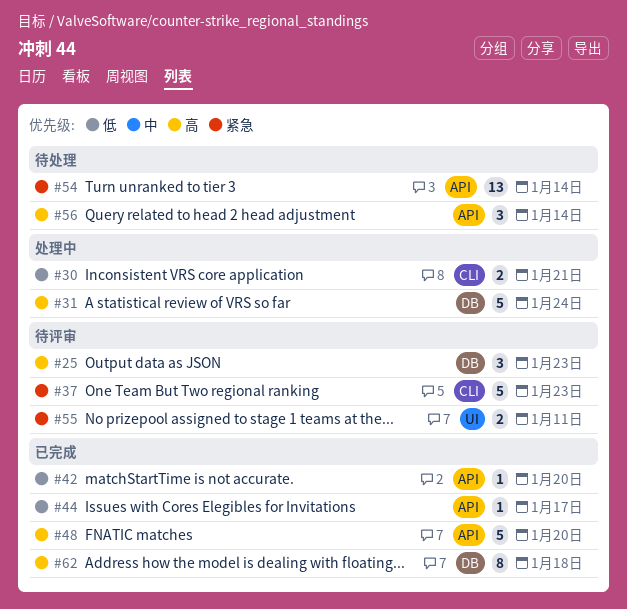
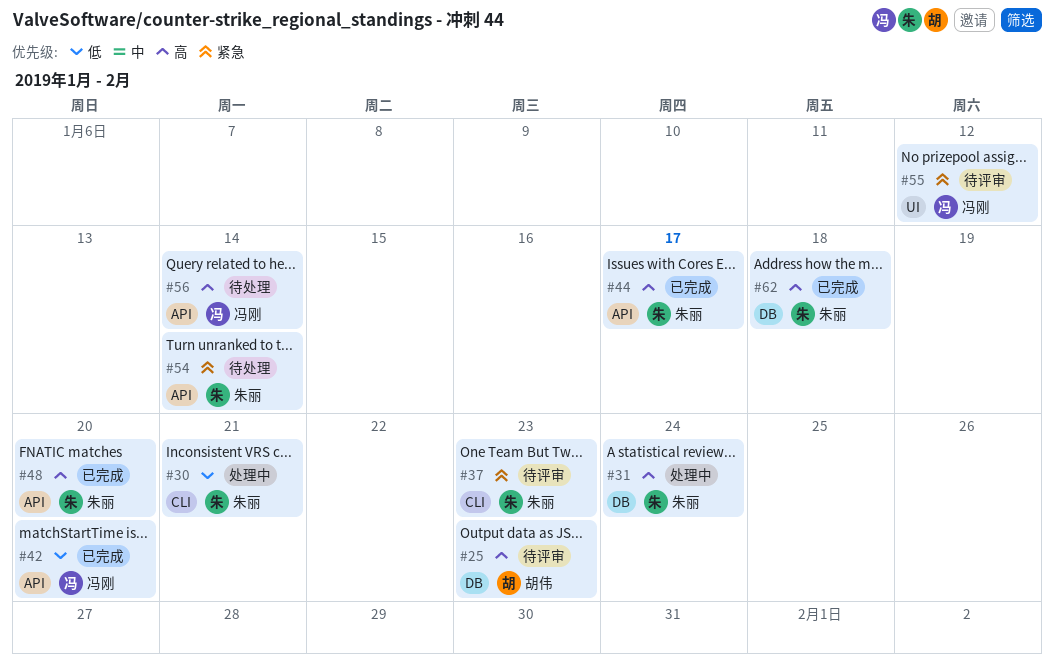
#44, priority: 低 -> 高
#55, due: Jan 11 -> Jan 12

